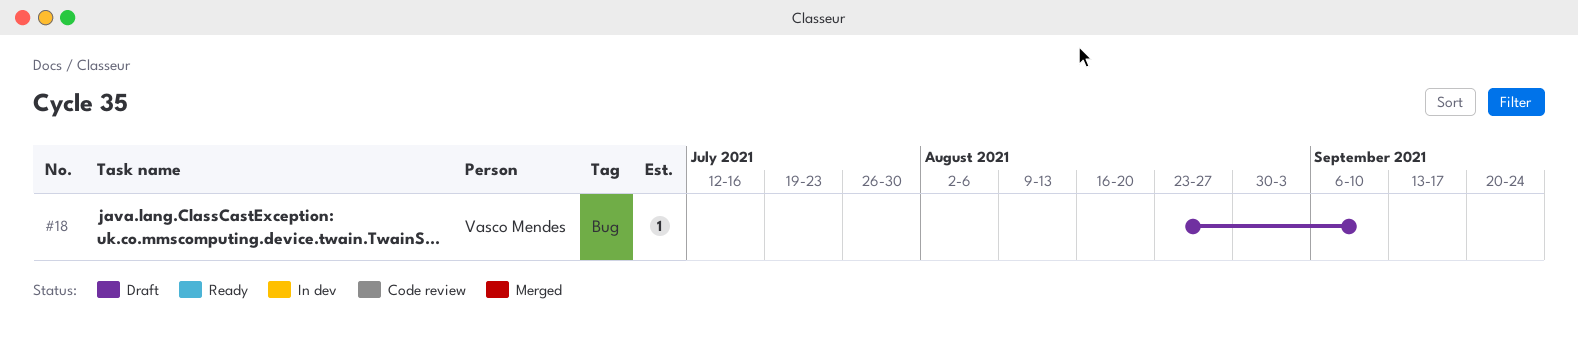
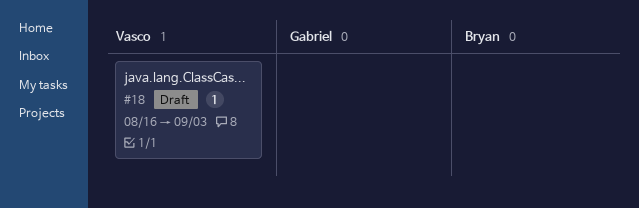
#18, start: Aug 23 -> Aug 16
#18, due: Sep 10 -> Sep 3

